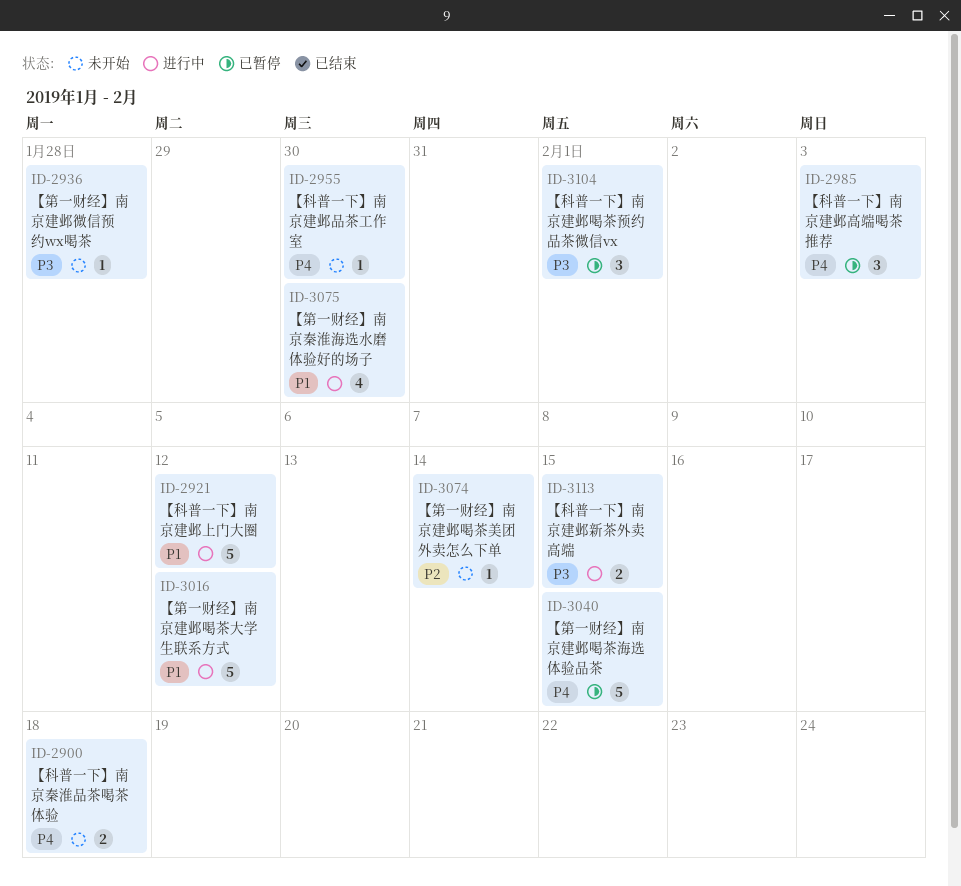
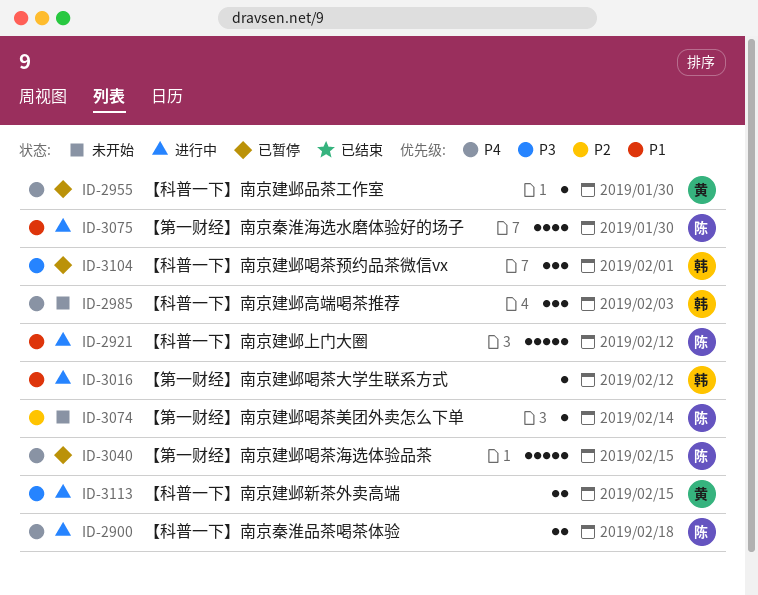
ID-2900, status: 未开始 -> 进行中
ID-2936: present -> none
ID-2955, status: 未开始 -> 已暂停
ID-2985, status: 已暂停 -> 未开始
ID-3016, estimate: 5 -> 1

